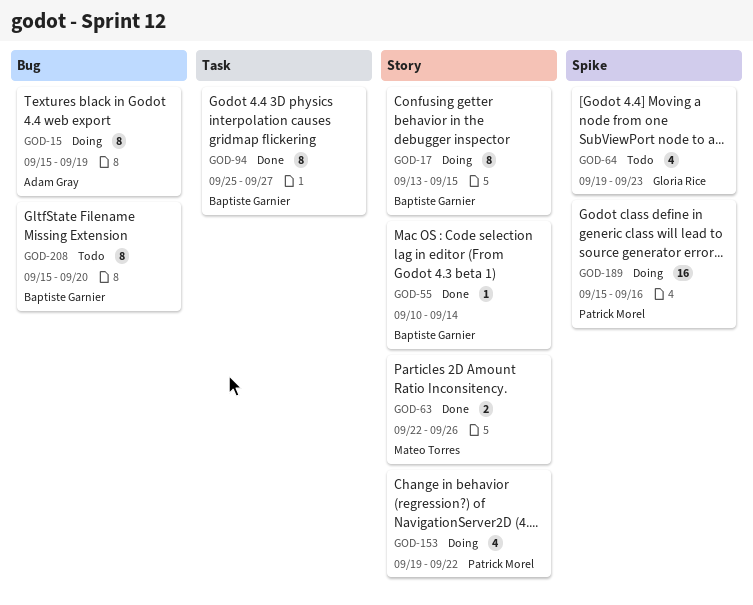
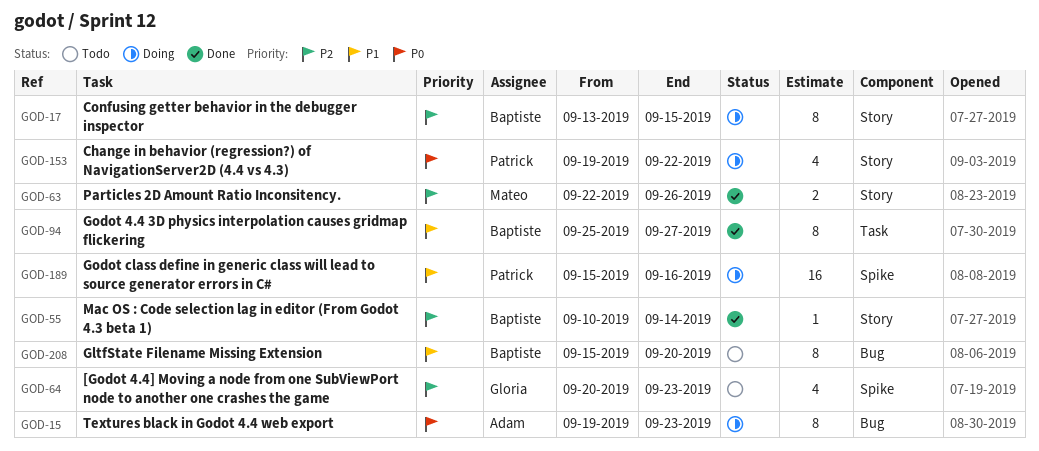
GOD-15, start: Sep 15 -> Sep 19
GOD-15, due: Sep 19 -> Sep 23
GOD-64, start: Sep 19 -> Sep 20

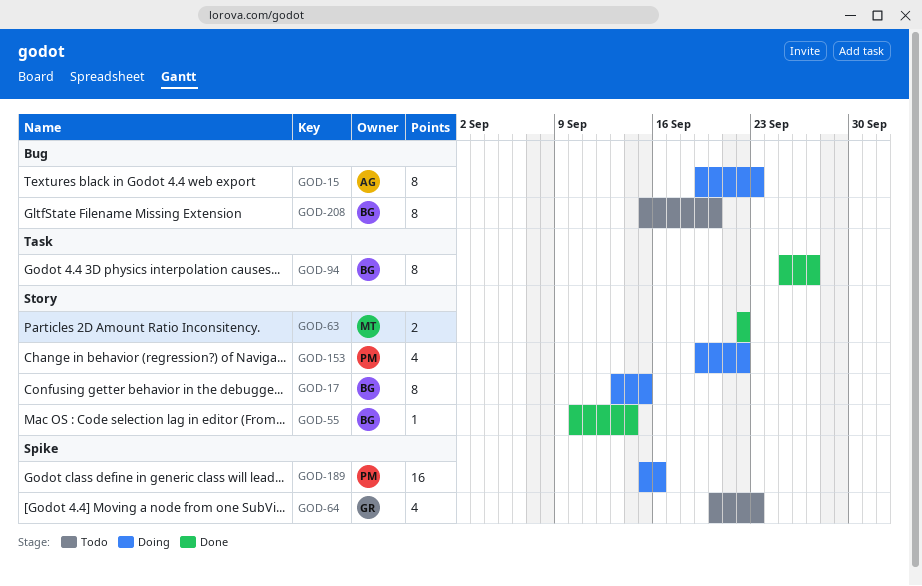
GOD-63, due: Sep 26 -> Sep 22

